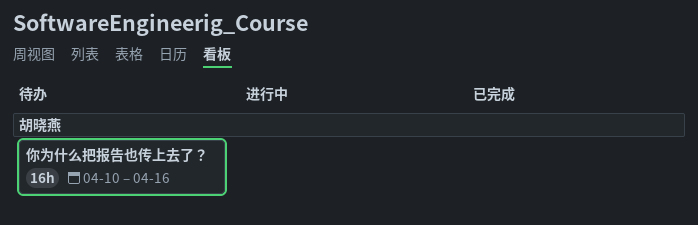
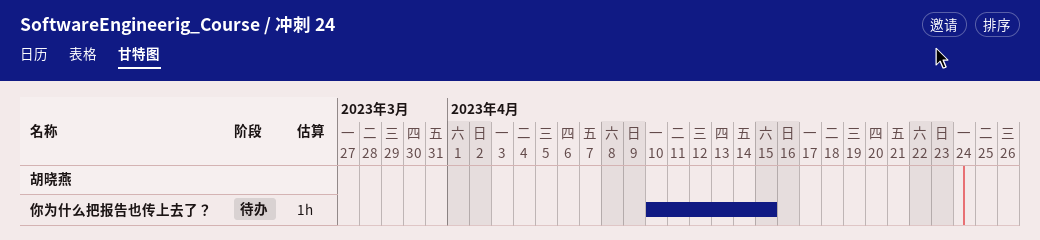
你为什么把报告也传上去了？, estimate: 16h -> 1h
你为什么把报告也传上去了？, due: Apr 16 -> Apr 15

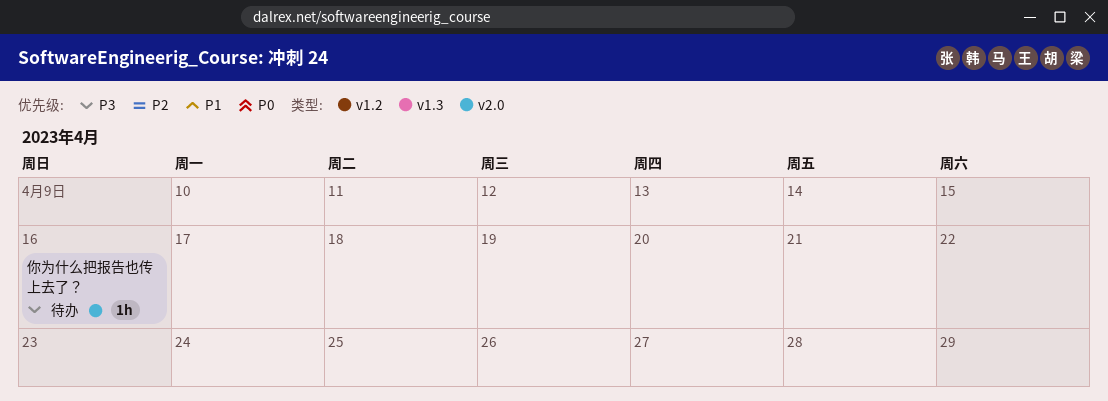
你为什么把报告也传上去了？, due: Apr 15 -> Apr 16

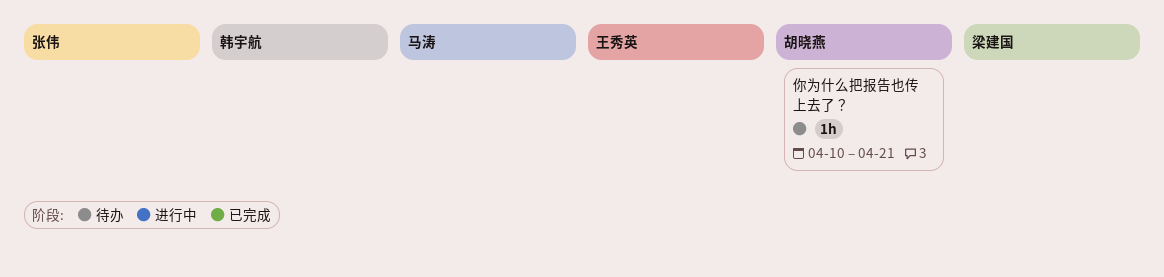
你为什么把报告也传上去了？, due: Apr 16 -> Apr 21

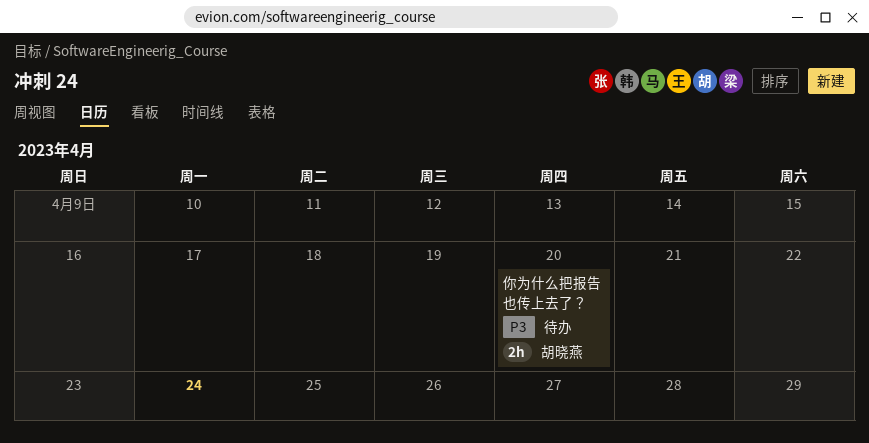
你为什么把报告也传上去了？, estimate: 1h -> 2h
你为什么把报告也传上去了？, due: Apr 21 -> Apr 20

